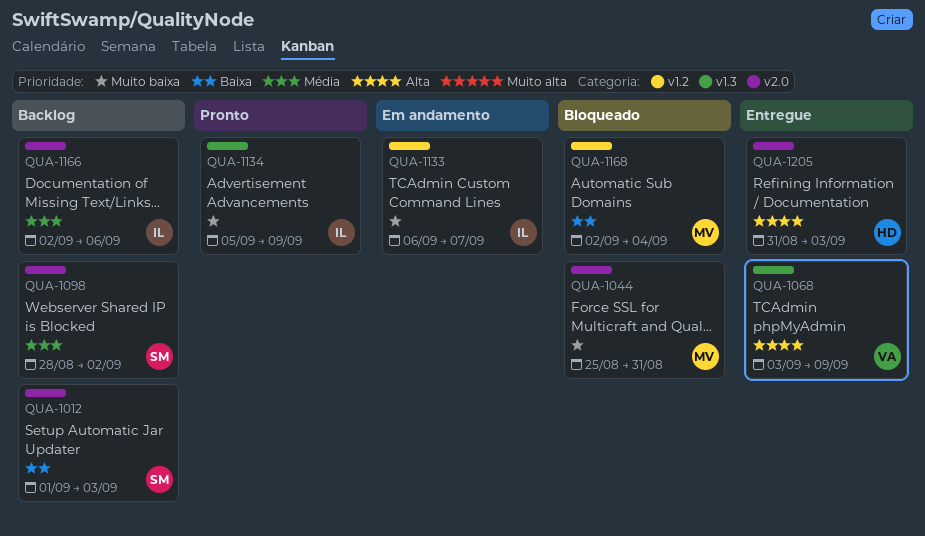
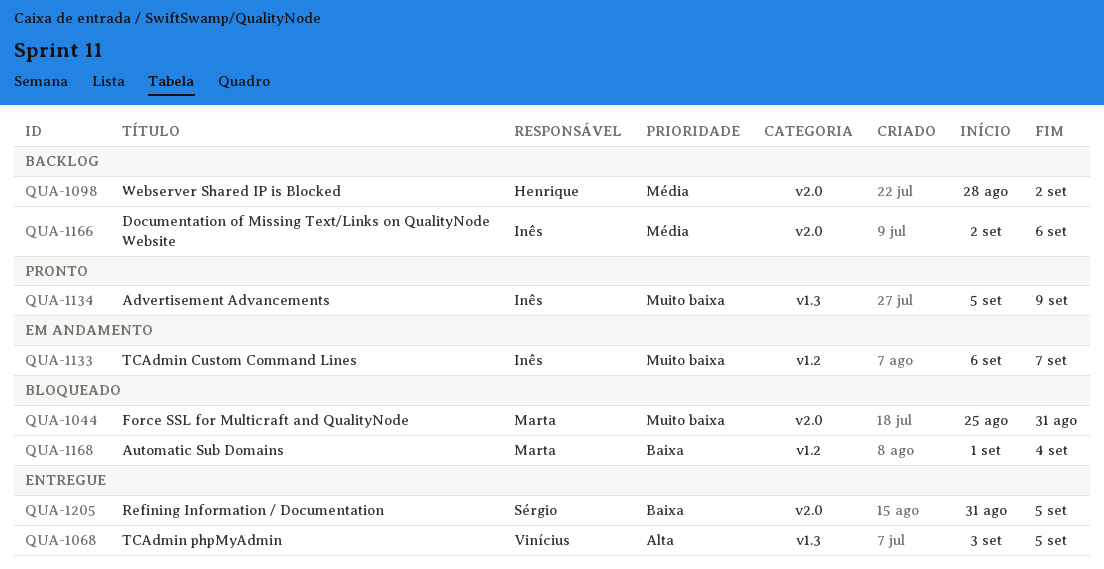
QUA-1012: present -> none
QUA-1068, due: Sep 9 -> Sep 5
QUA-1098, owner: Sérgio -> Henrique
QUA-1168, start: Sep 2 -> Sep 1
QUA-1205, owner: Henrique -> Sérgio
QUA-1205, priority: Alta -> Baixa
QUA-1205, due: Sep 3 -> Sep 5

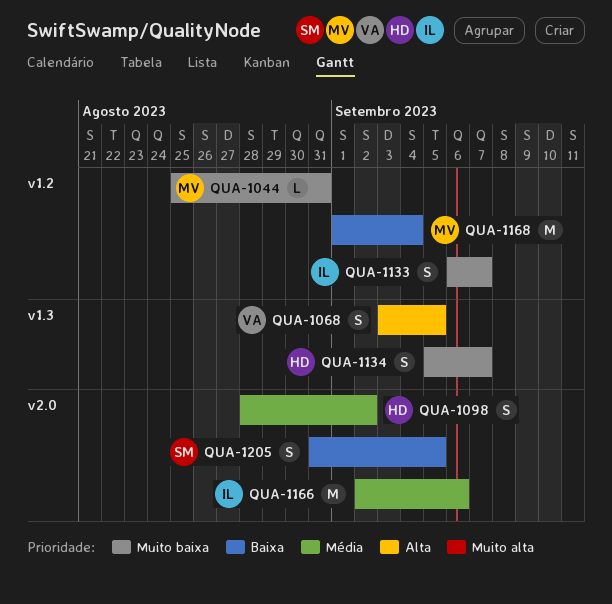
QUA-1044, label: v2.0 -> v1.2
QUA-1134, owner: Inês -> Henrique
QUA-1134, due: Sep 9 -> Sep 7

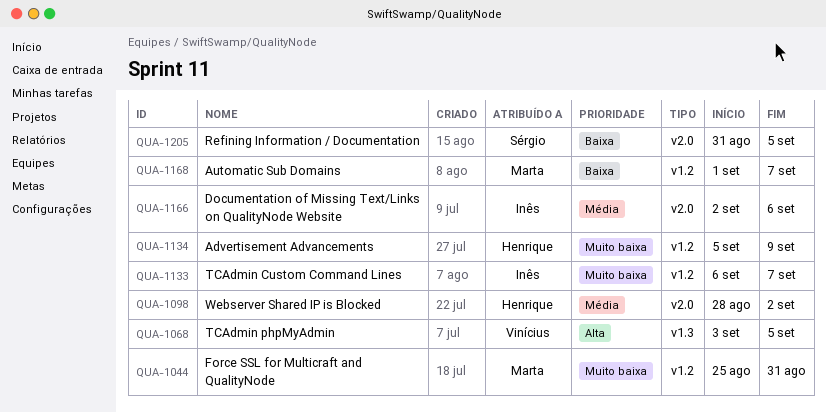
QUA-1134, label: v1.3 -> v1.2
QUA-1134, due: Sep 7 -> Sep 9
QUA-1168, due: Sep 4 -> Sep 7

